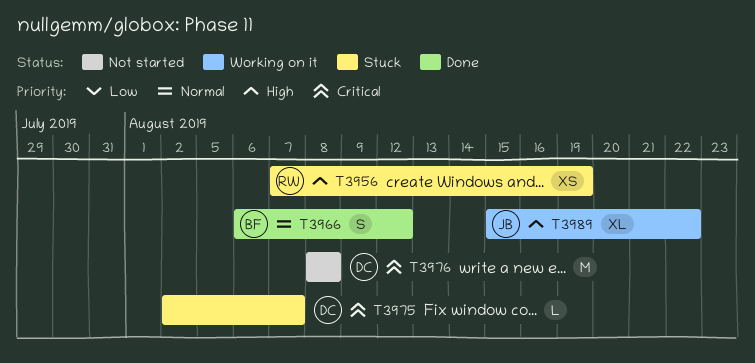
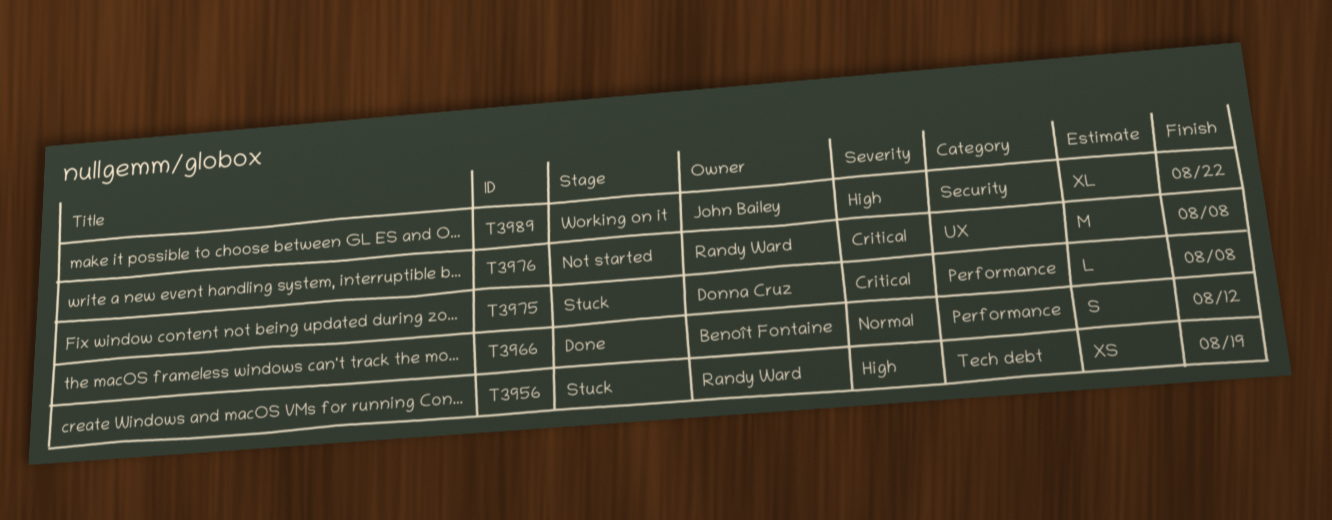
T3975, due: Aug 7 -> Aug 8
T3976, owner: Donna Cruz -> Randy Ward

